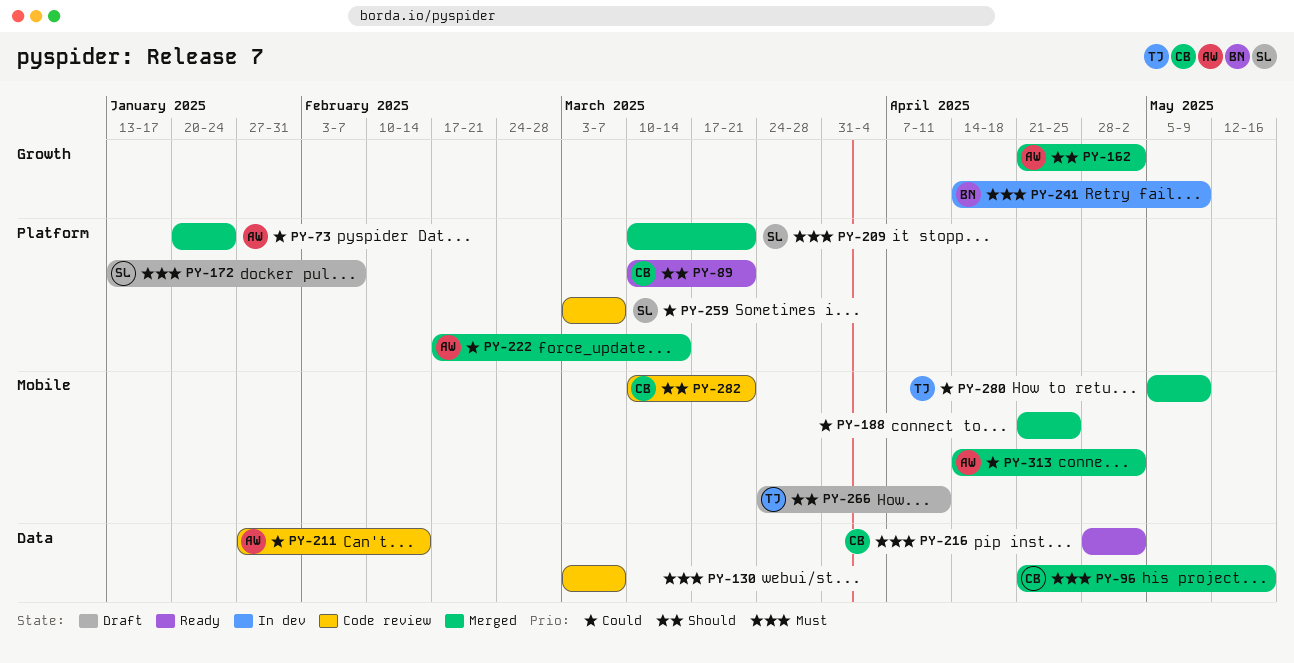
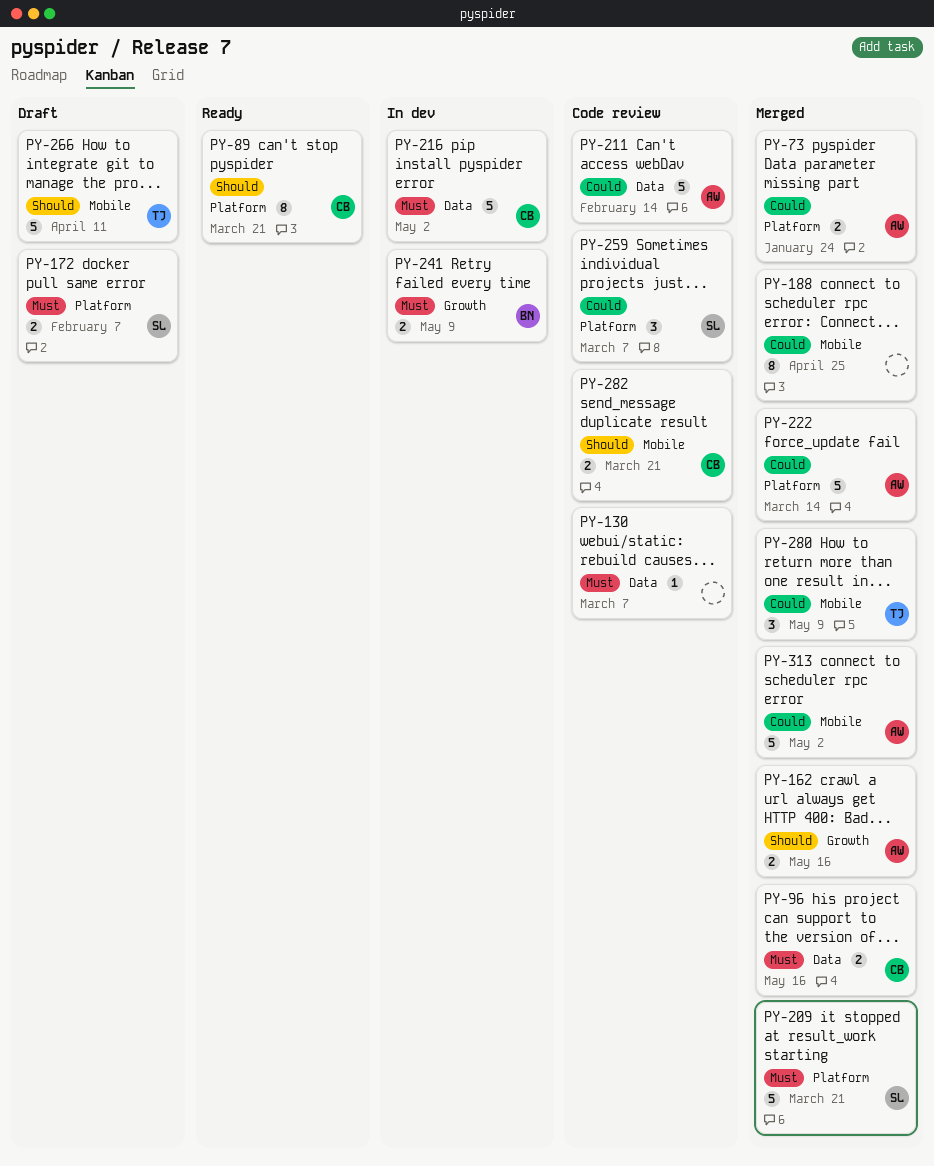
PY-162, due: May 2 -> May 16
PY-216, status: Ready -> In dev

